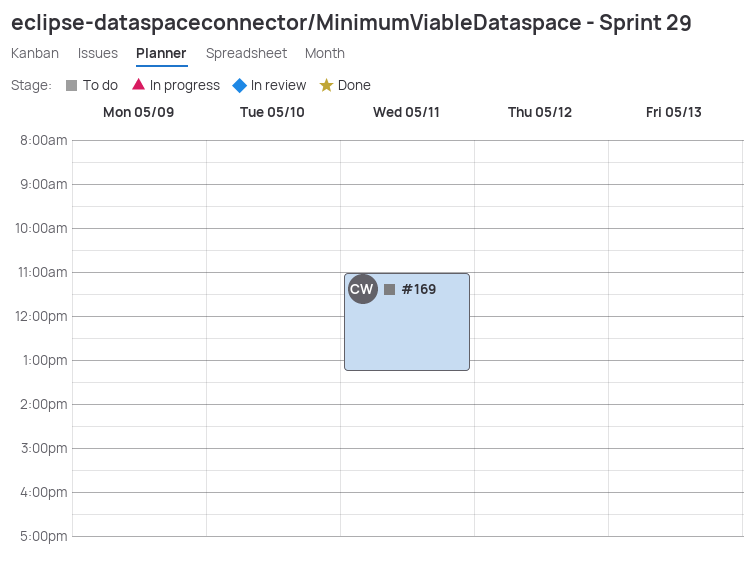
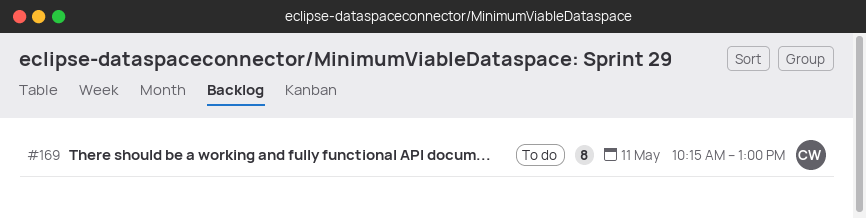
#169, begins: 11:00 -> 10:15
#169, ends: 13:15 -> 13:00

